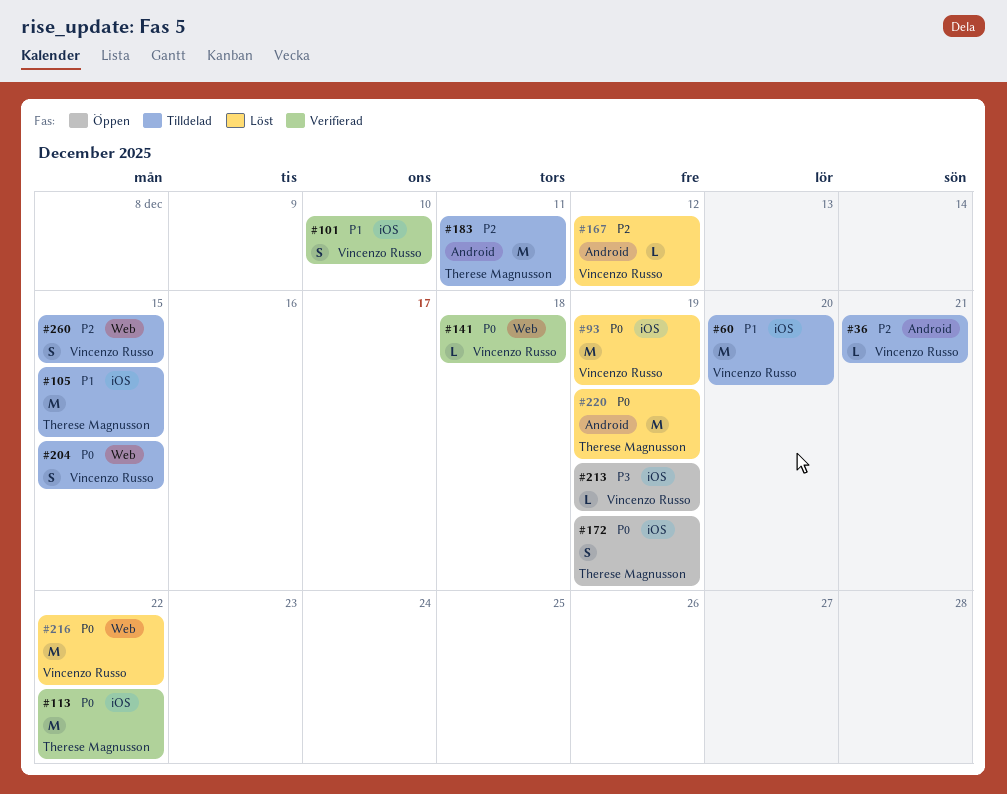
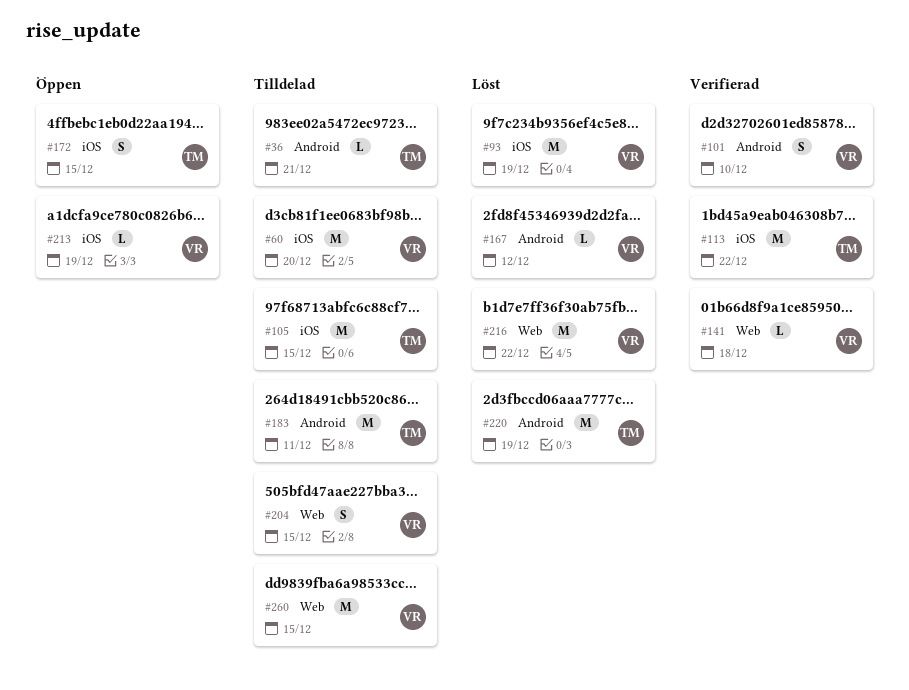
#36, owner: Vincenzo Russo -> Therese Magnusson
#101, label: iOS -> Android
#172, due: Dec 19 -> Dec 15
#260, estimate: S -> M

